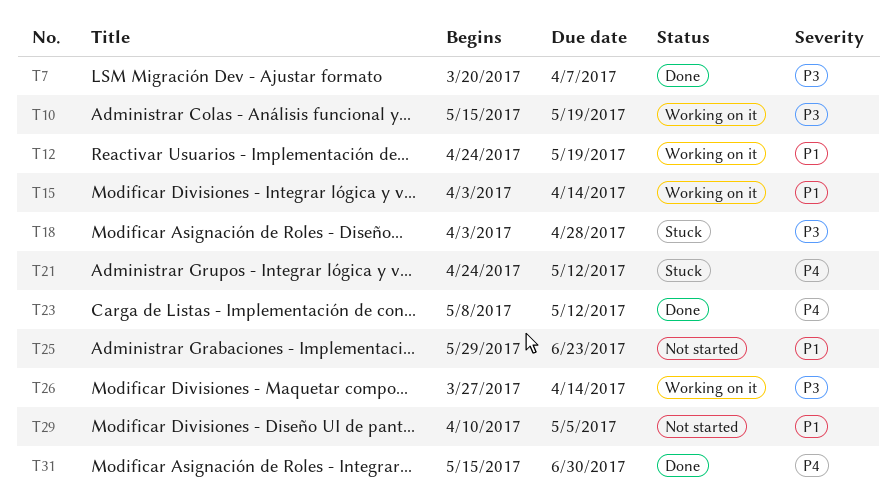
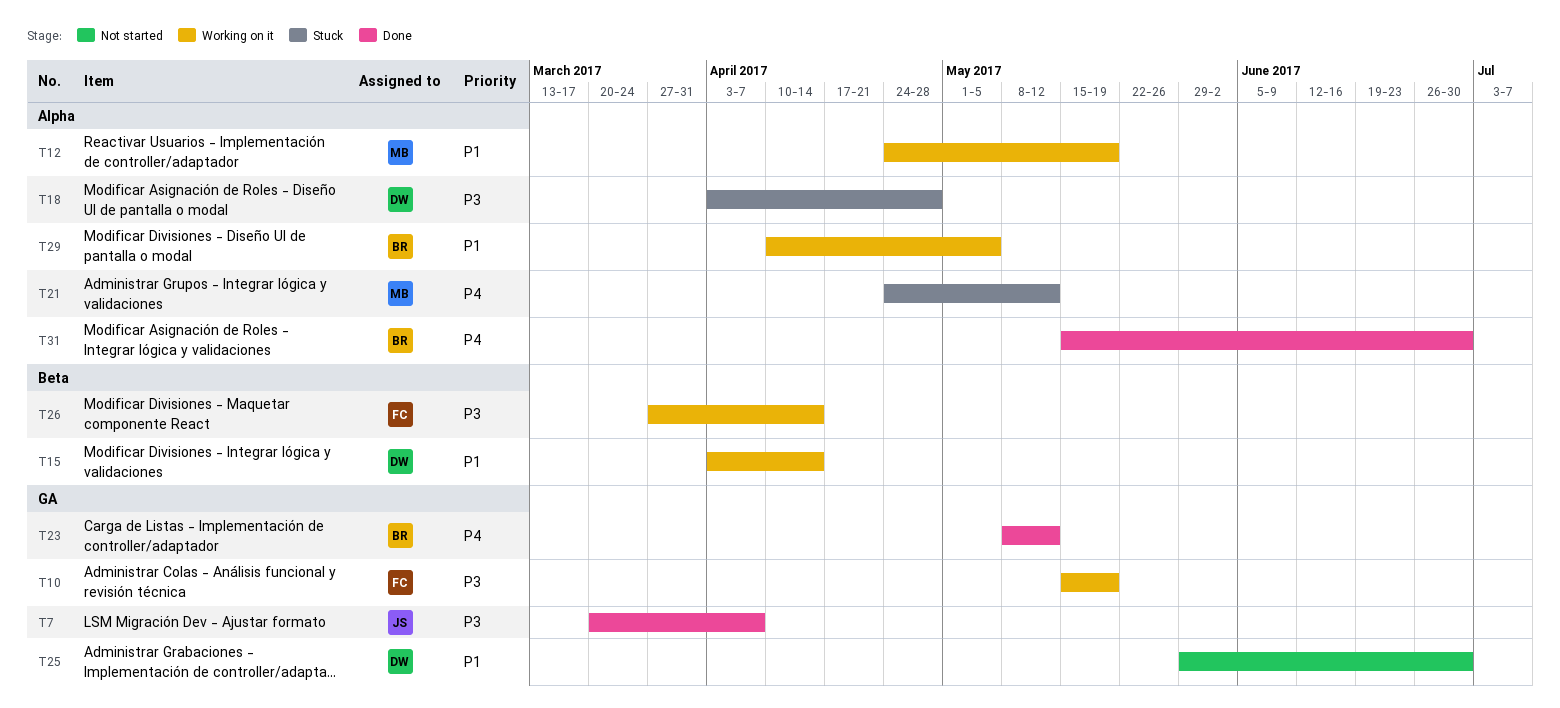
T25, due: Jun 23 -> Jun 30
T29, status: Not started -> Working on it

